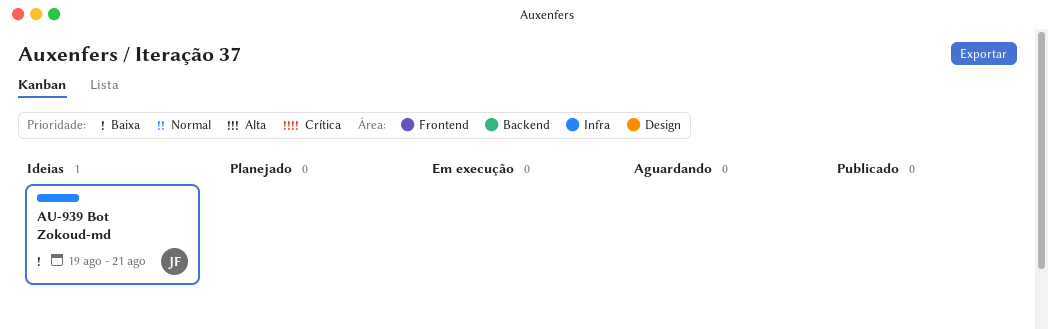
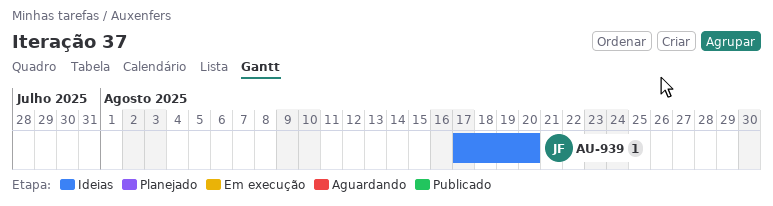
AU-939, start: Aug 19 -> Aug 17
AU-939, due: Aug 21 -> Aug 20

